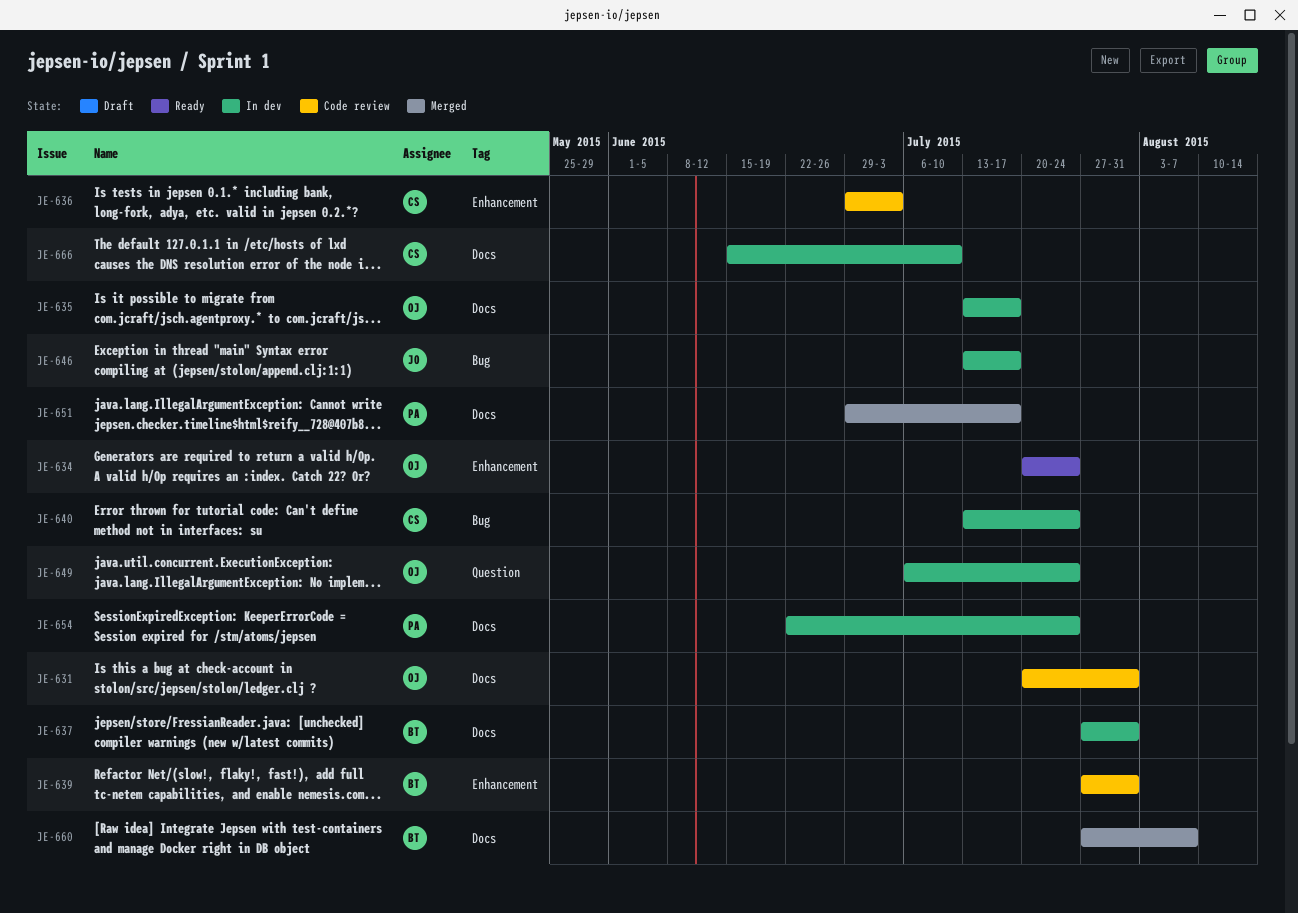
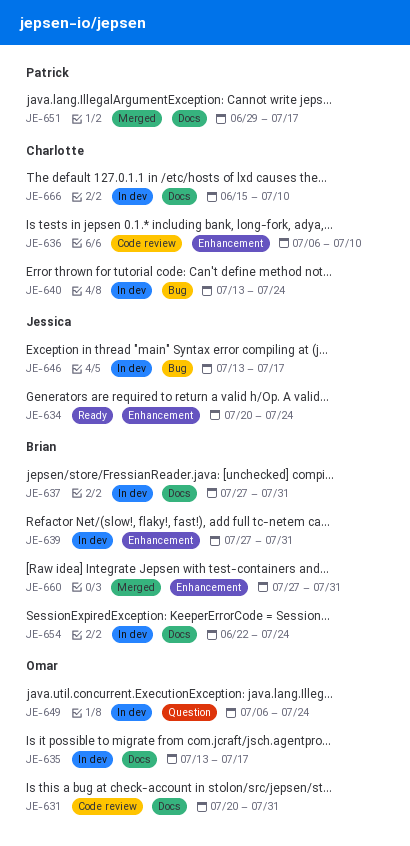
JE-634, owner: Omar -> Jessica
JE-636, start: Jun 29 -> Jul 6
JE-636, due: Jul 3 -> Jul 10
JE-639, status: Code review -> In dev
JE-654, owner: Patrick -> Brian
JE-660, label: Docs -> Enhancement
JE-660, due: Aug 7 -> Jul 31

